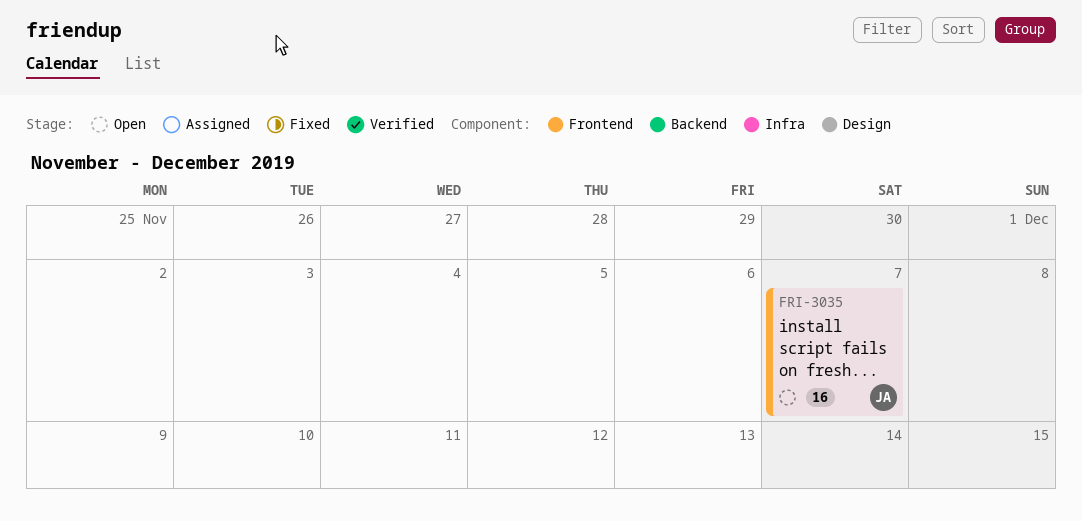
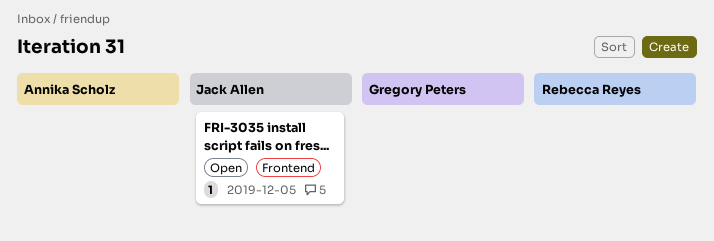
FRI-3035, estimate: 16 -> 1
FRI-3035, due: Dec 7 -> Dec 5

